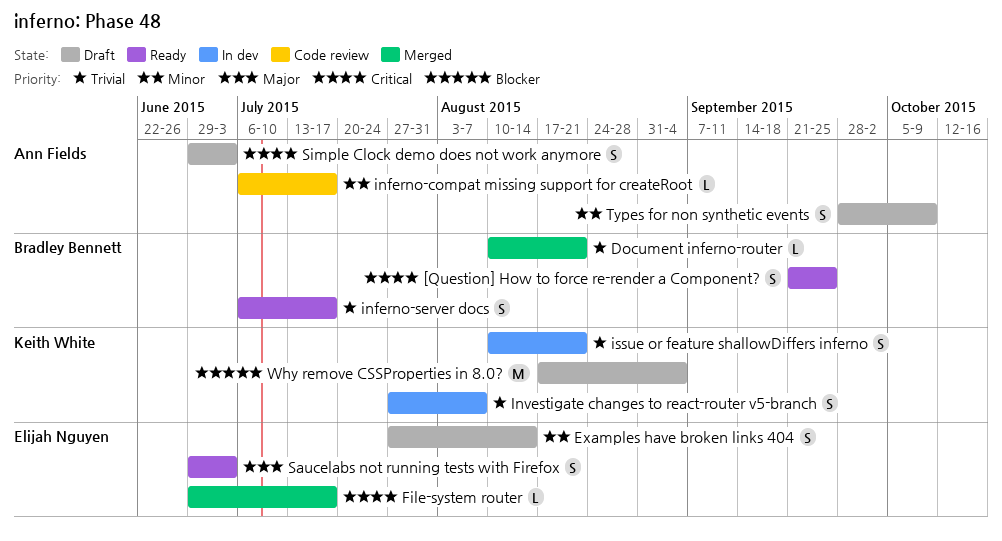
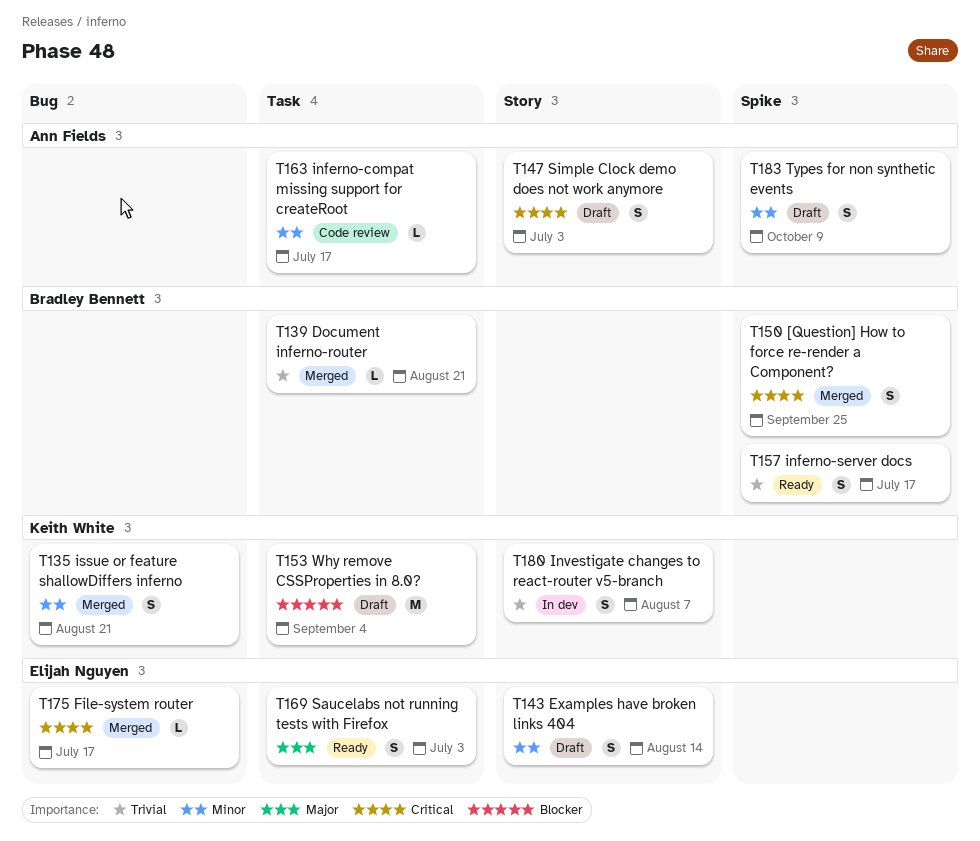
[Question] How to force re-render a Component?, status: Ready -> Merged
issue or feature shallowDiffers inferno, status: In dev -> Merged
issue or feature shallowDiffers inferno, priority: Trivial -> Minor

